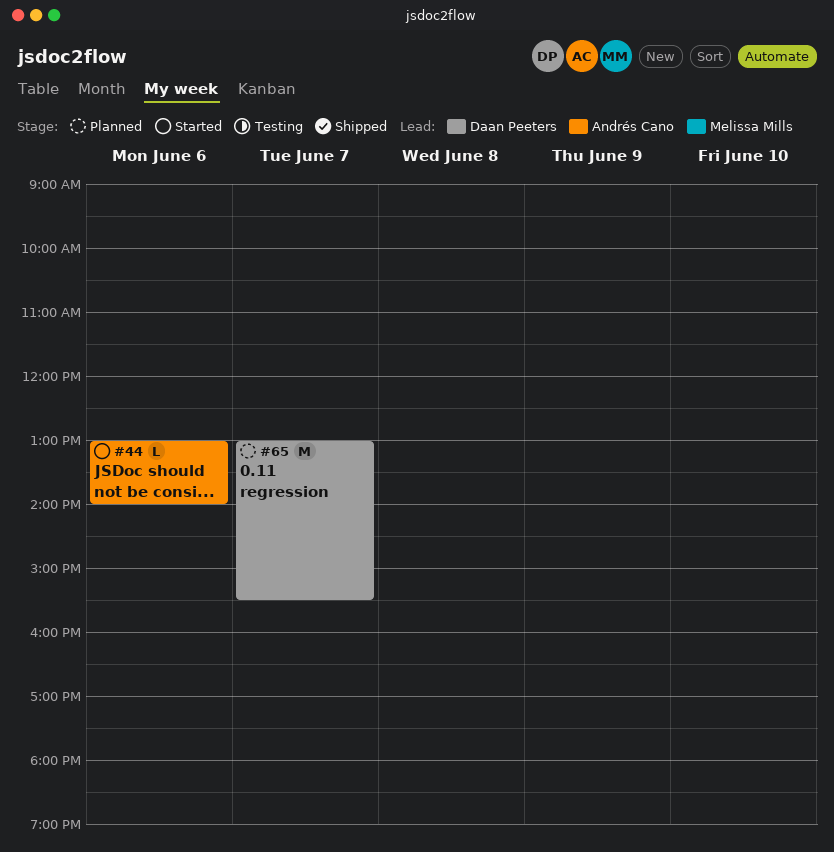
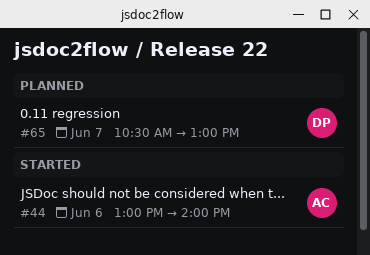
#65, begins: 13:00 -> 10:30
#65, ends: 15:30 -> 13:00

